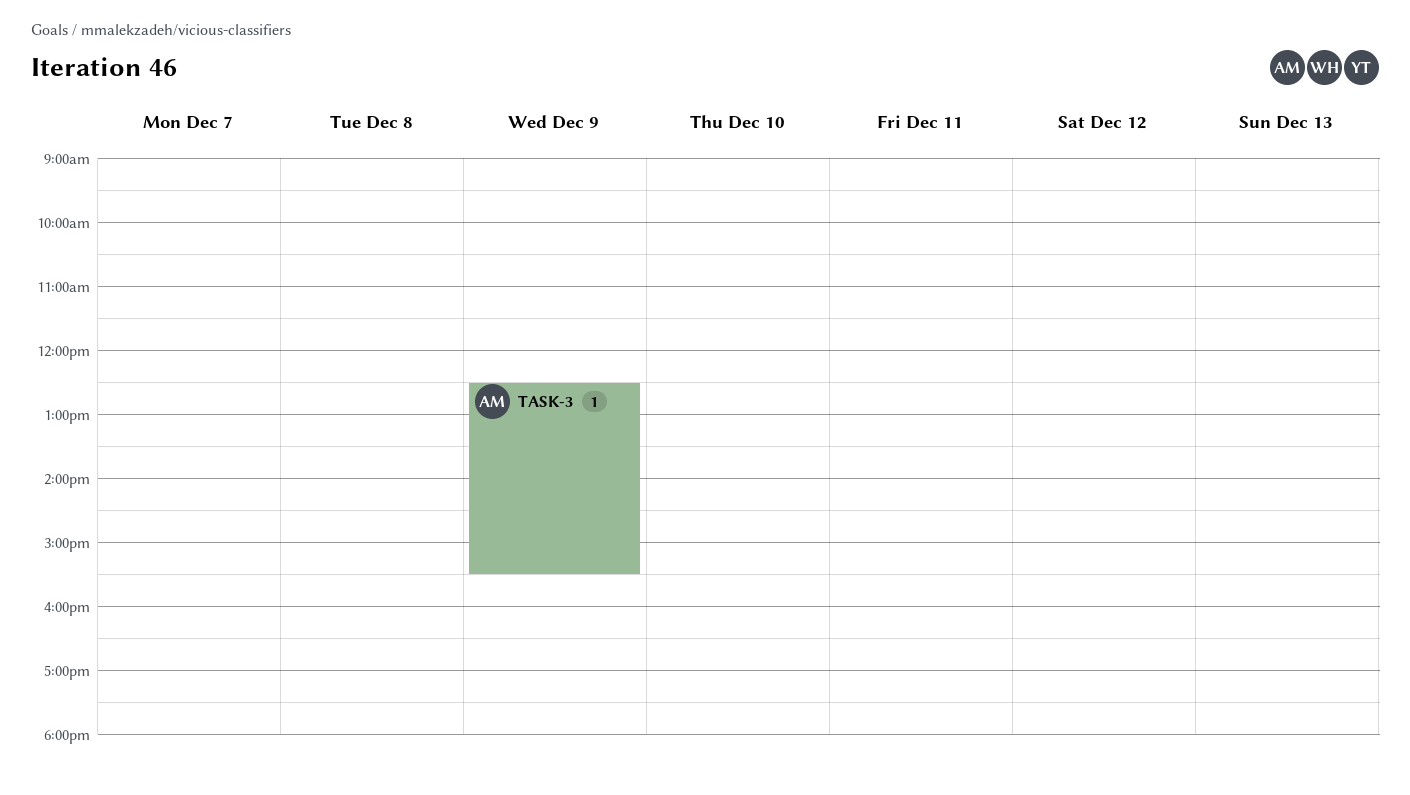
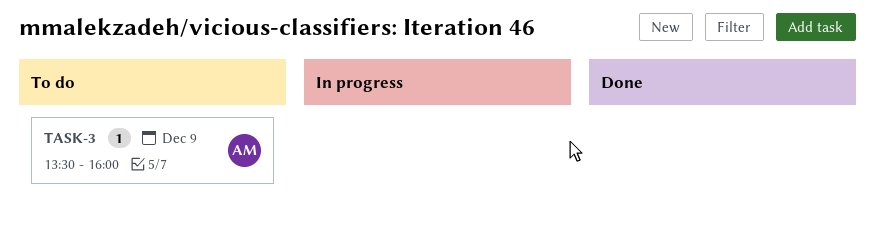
TASK-3, begins: 12:30 -> 13:30
TASK-3, ends: 15:30 -> 16:00

